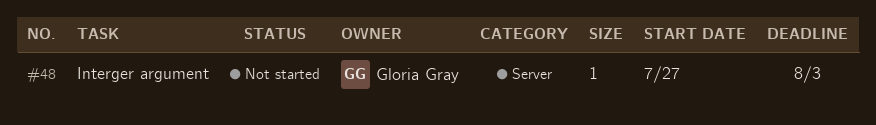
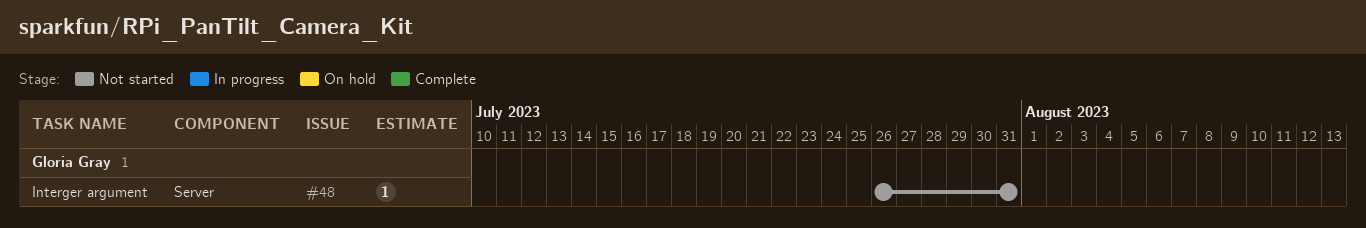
#48, start: Jul 27 -> Jul 26
#48, due: Aug 3 -> Jul 31

